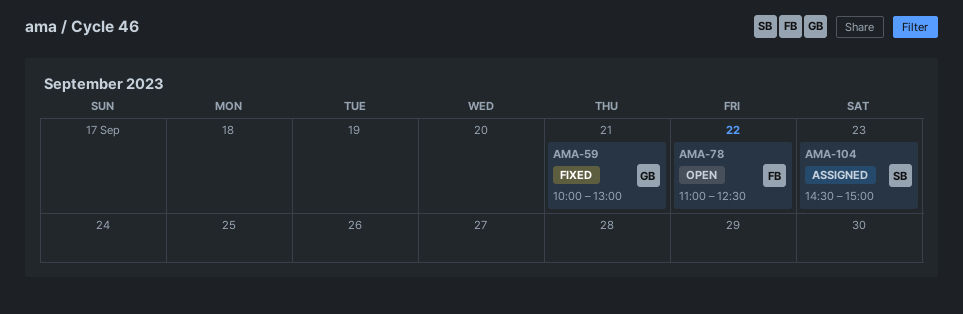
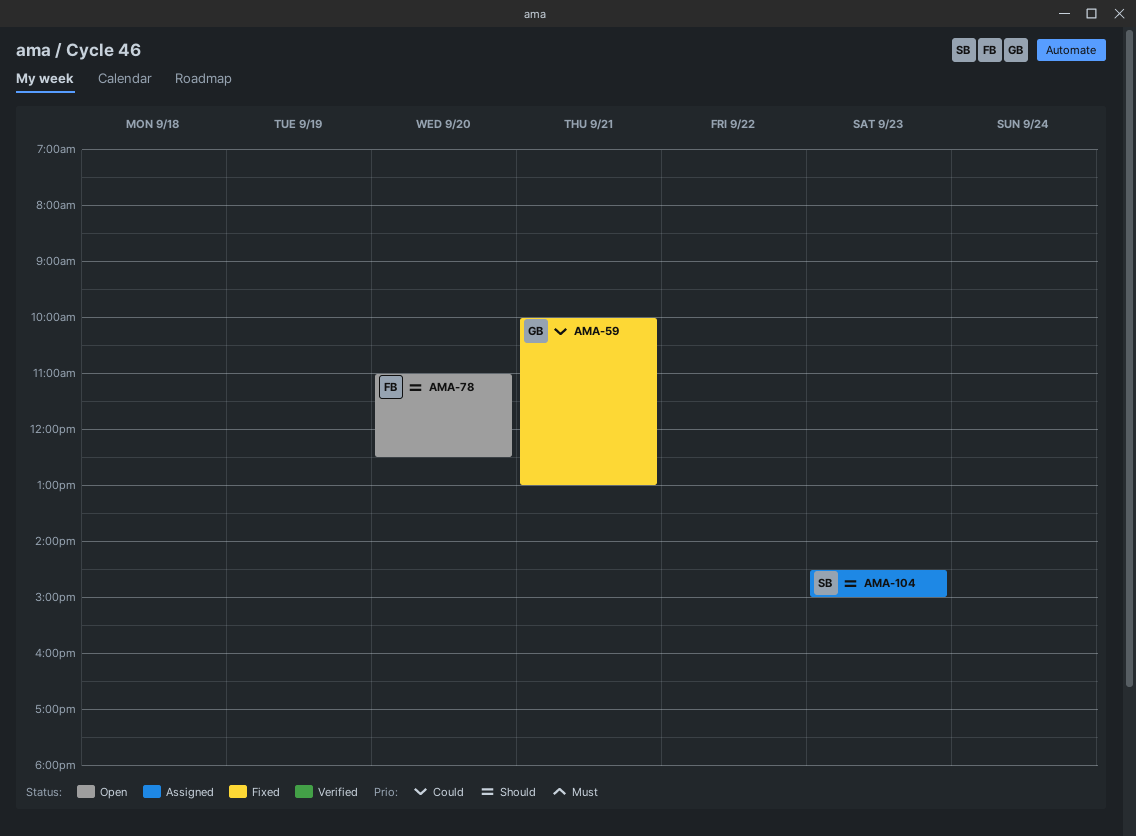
AMA-78, day: Sep 22 -> Sep 20

